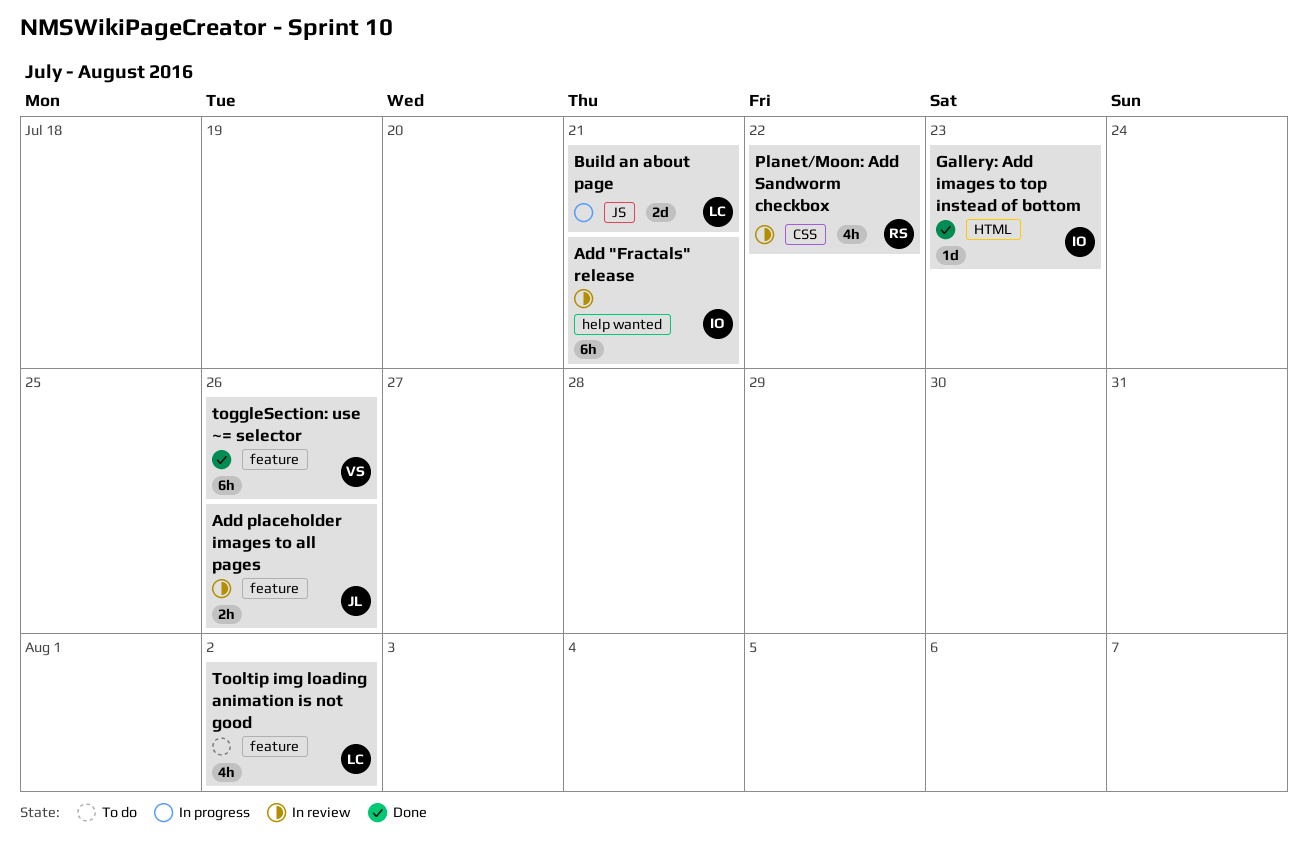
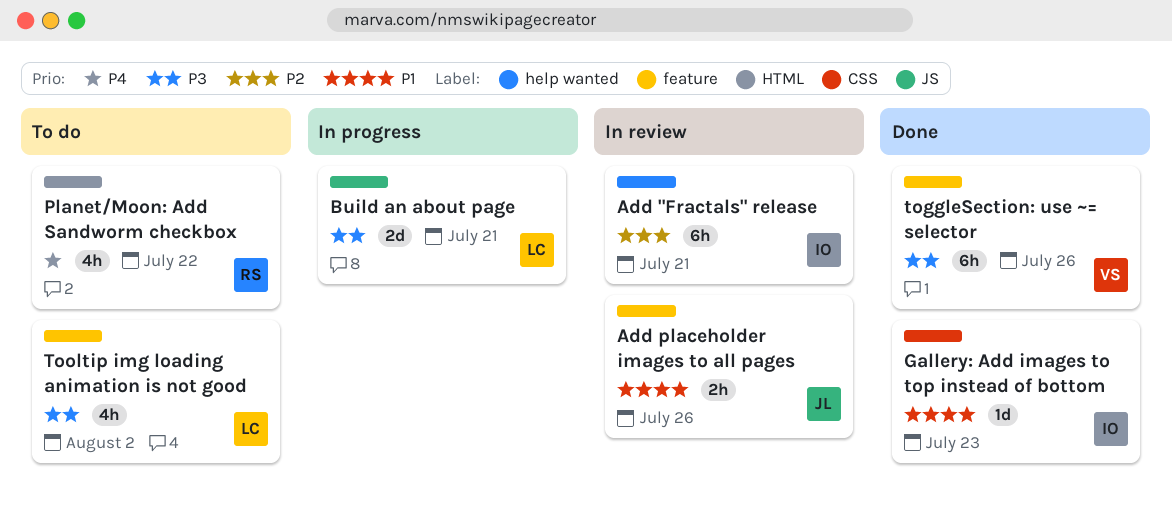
Gallery: Add images to top instead of bottom, label: HTML -> CSS
Planet/Moon: Add Sandworm checkbox, status: In review -> To do
Planet/Moon: Add Sandworm checkbox, label: CSS -> HTML

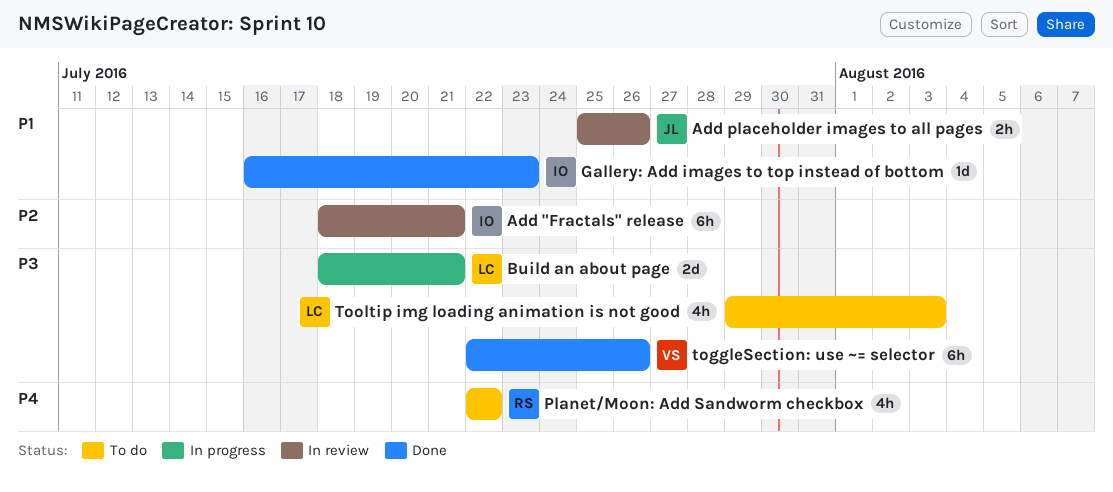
Tooltip img loading animation is not good, due: Aug 2 -> Aug 3

